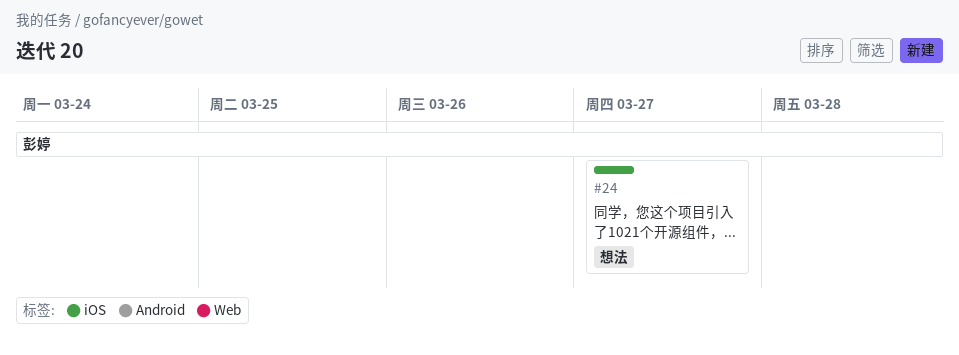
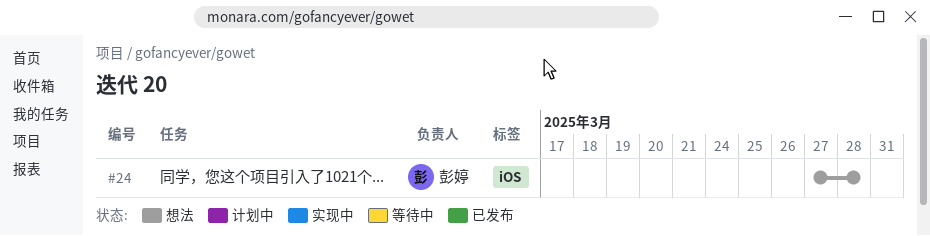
#24, due: Mar 27 -> Mar 28

